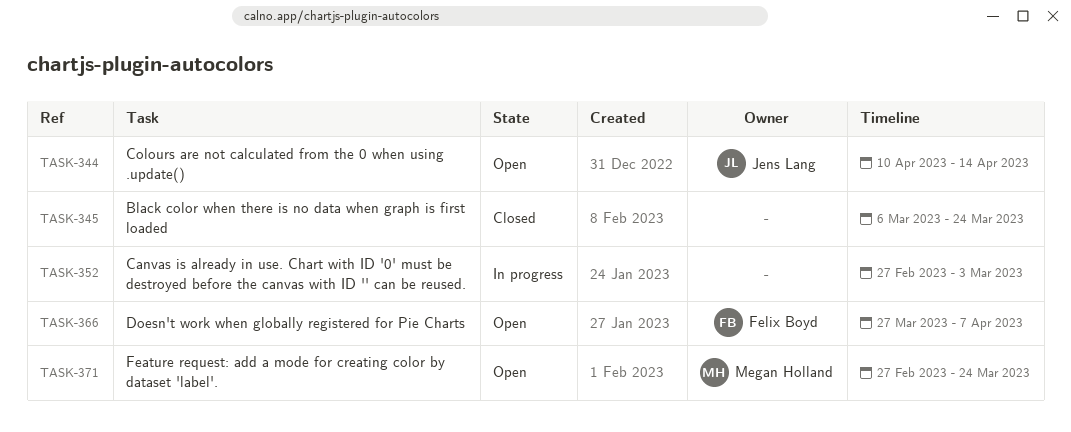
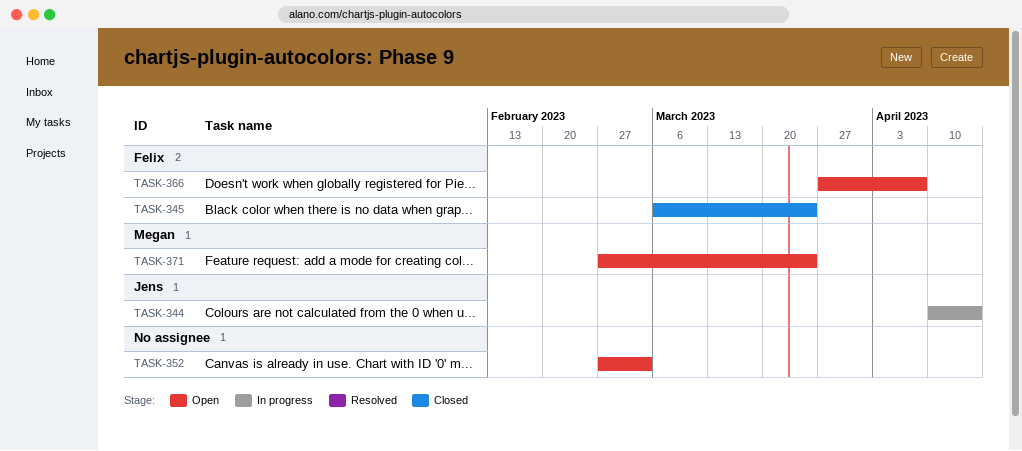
TASK-344, status: Open -> In progress
TASK-345, owner: none -> Felix Boyd
TASK-352, status: In progress -> Open

